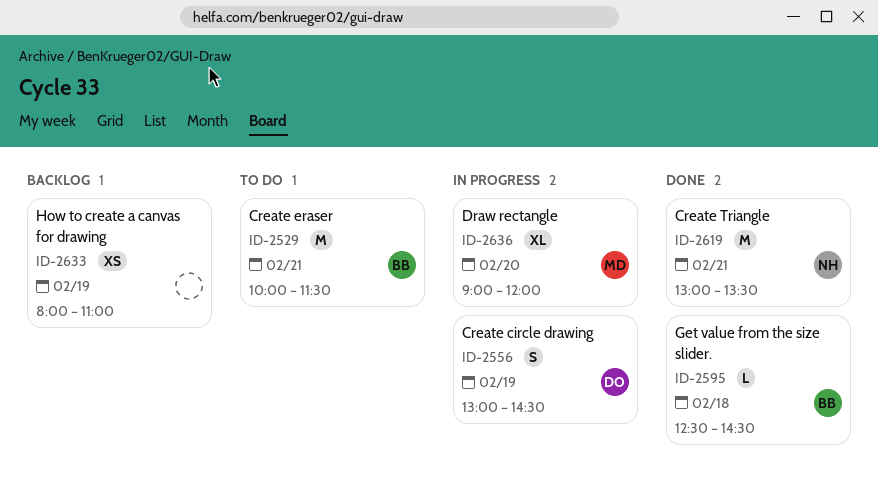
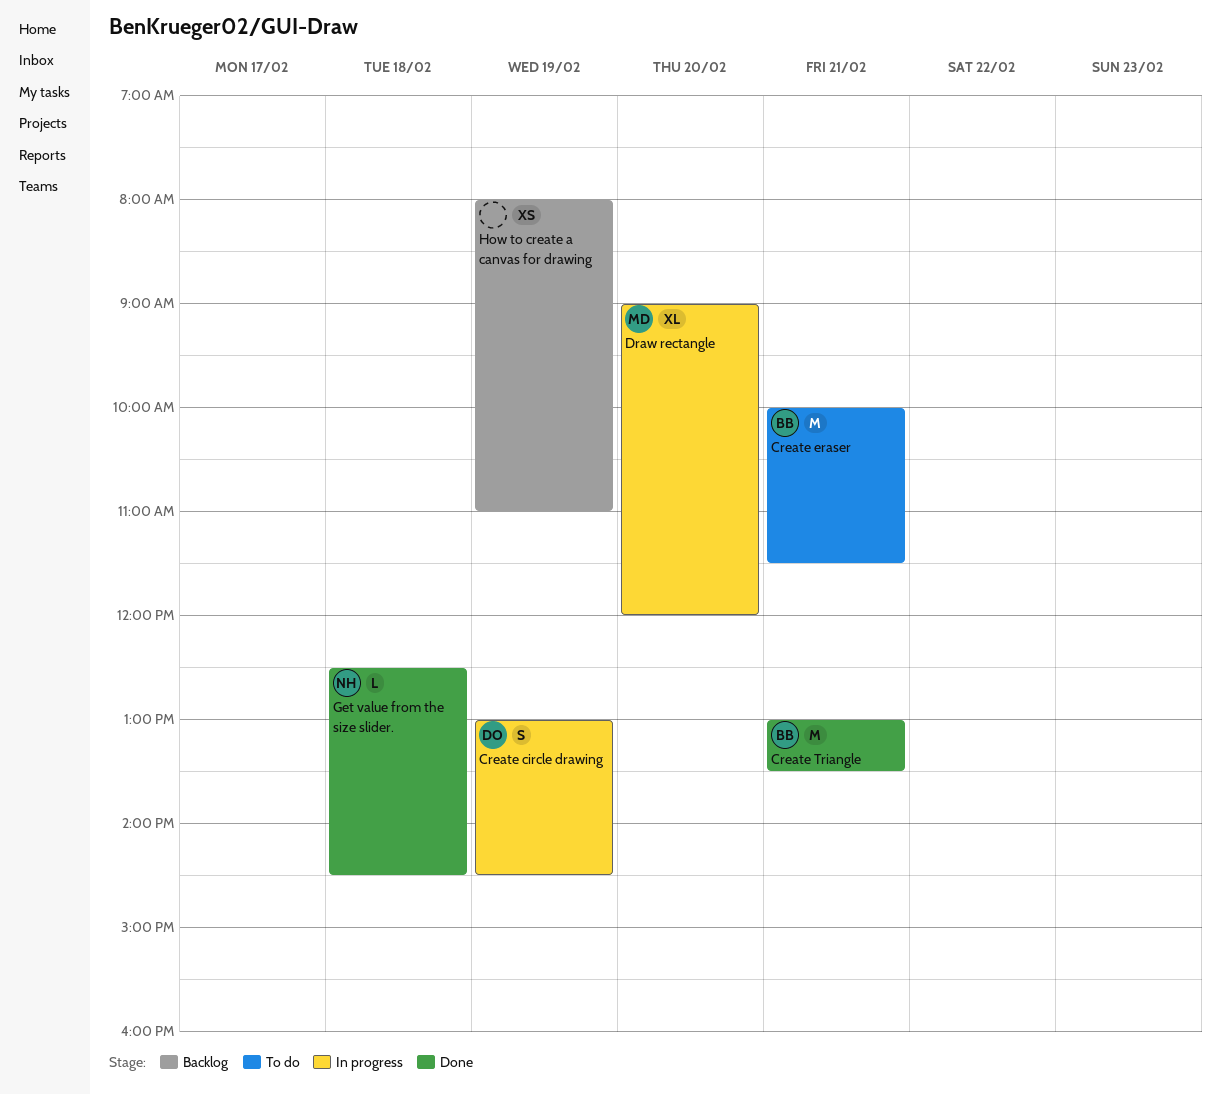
Create Triangle, owner: NH -> BB
Get value from the size slider., owner: BB -> NH

